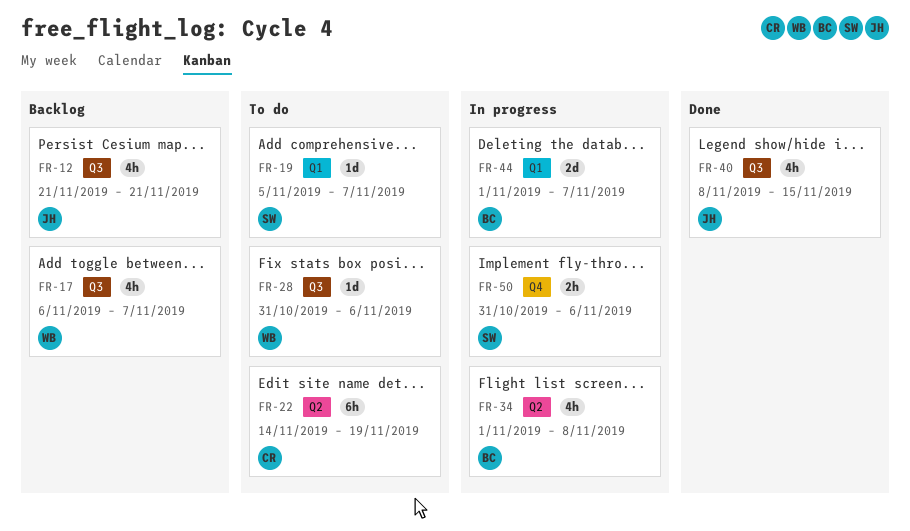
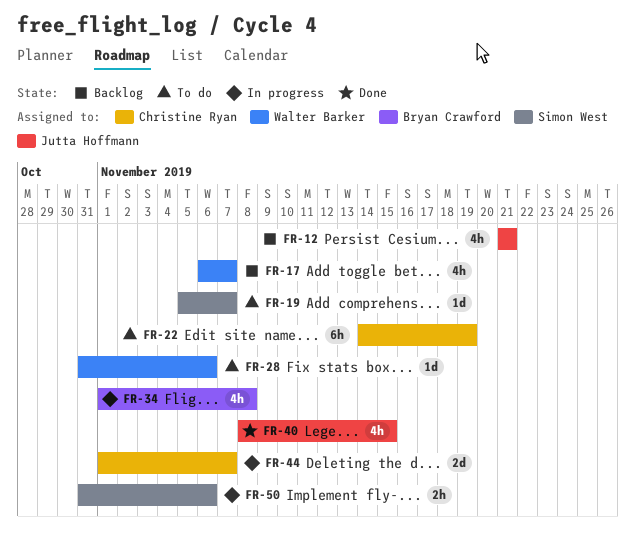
FR-44, owner: Bryan Crawford -> Christine Ryan

